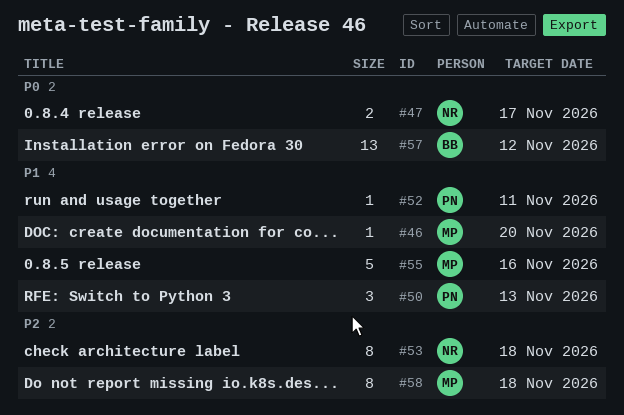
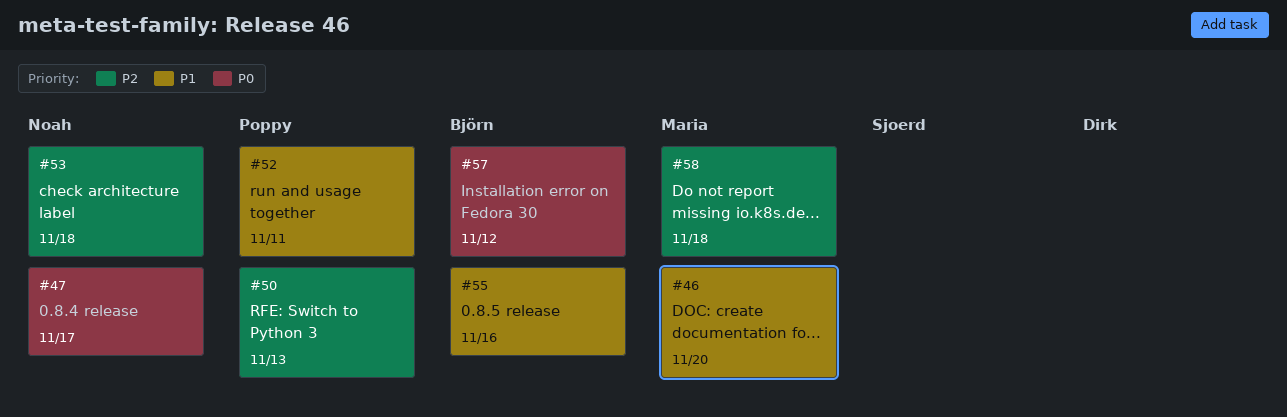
#50, priority: P1 -> P2
#55, owner: Maria -> Björn

